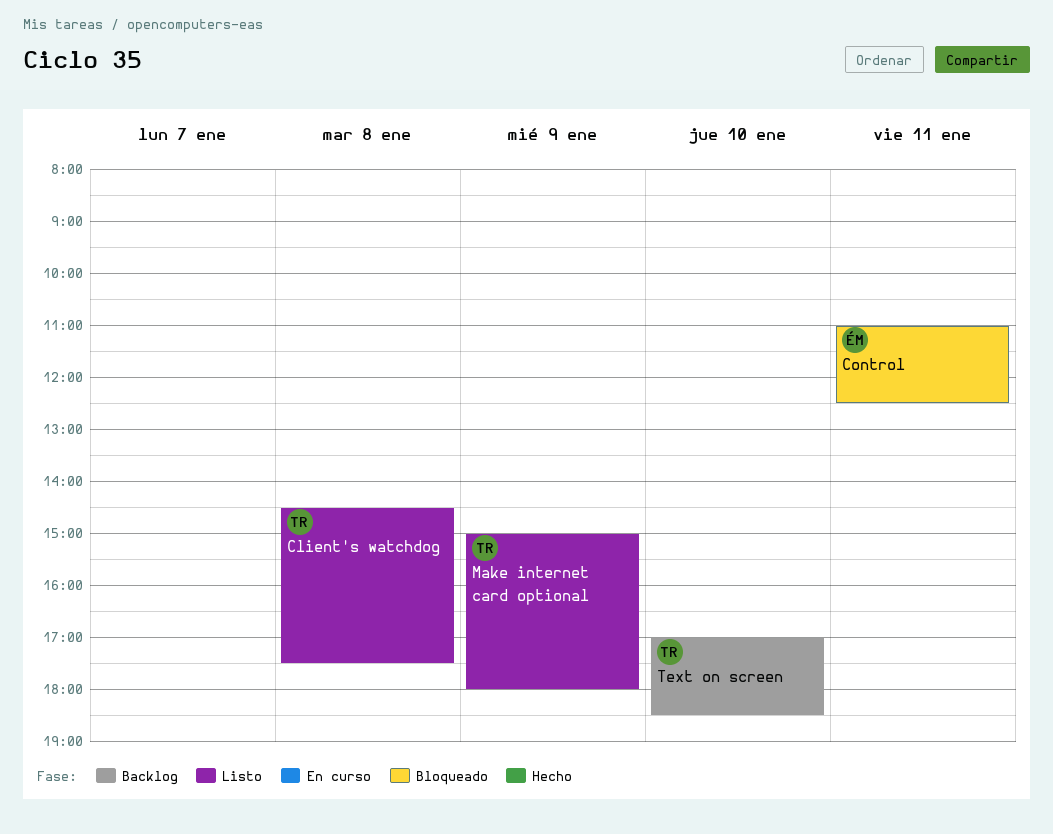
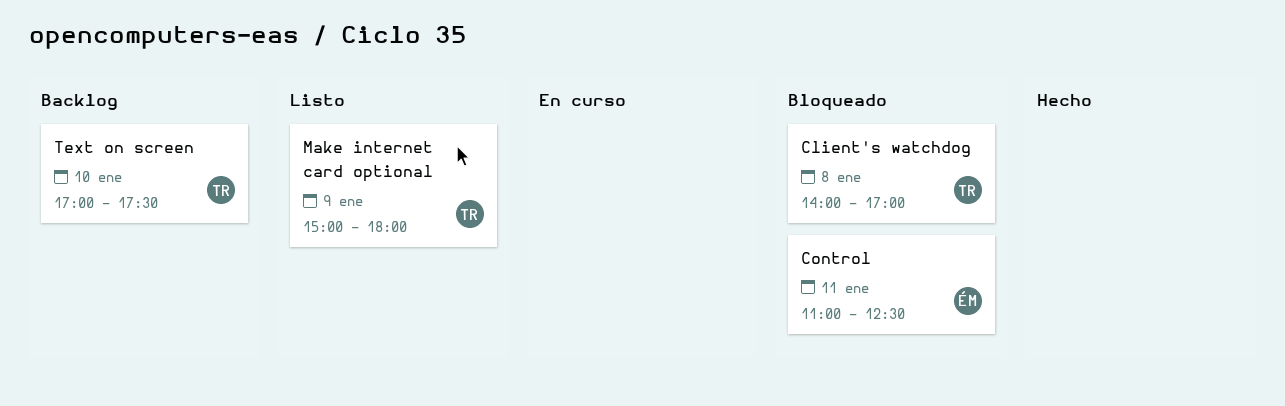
Client's watchdog, status: Listo -> Bloqueado
Client's watchdog, begins: 14:30 -> 14:00
Client's watchdog, ends: 17:30 -> 17:00
Text on screen, ends: 18:30 -> 17:30

